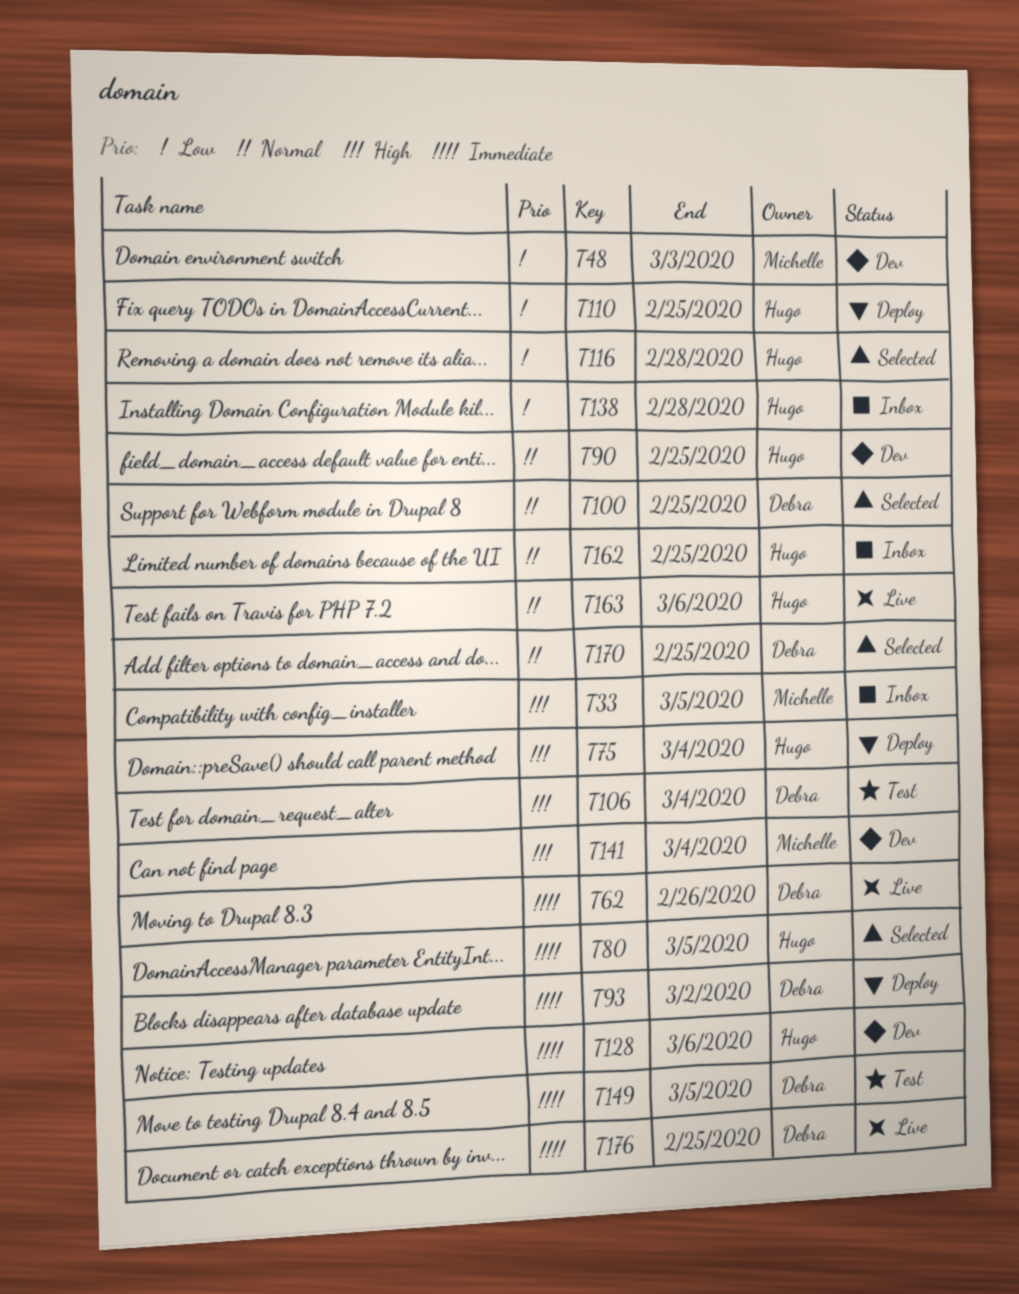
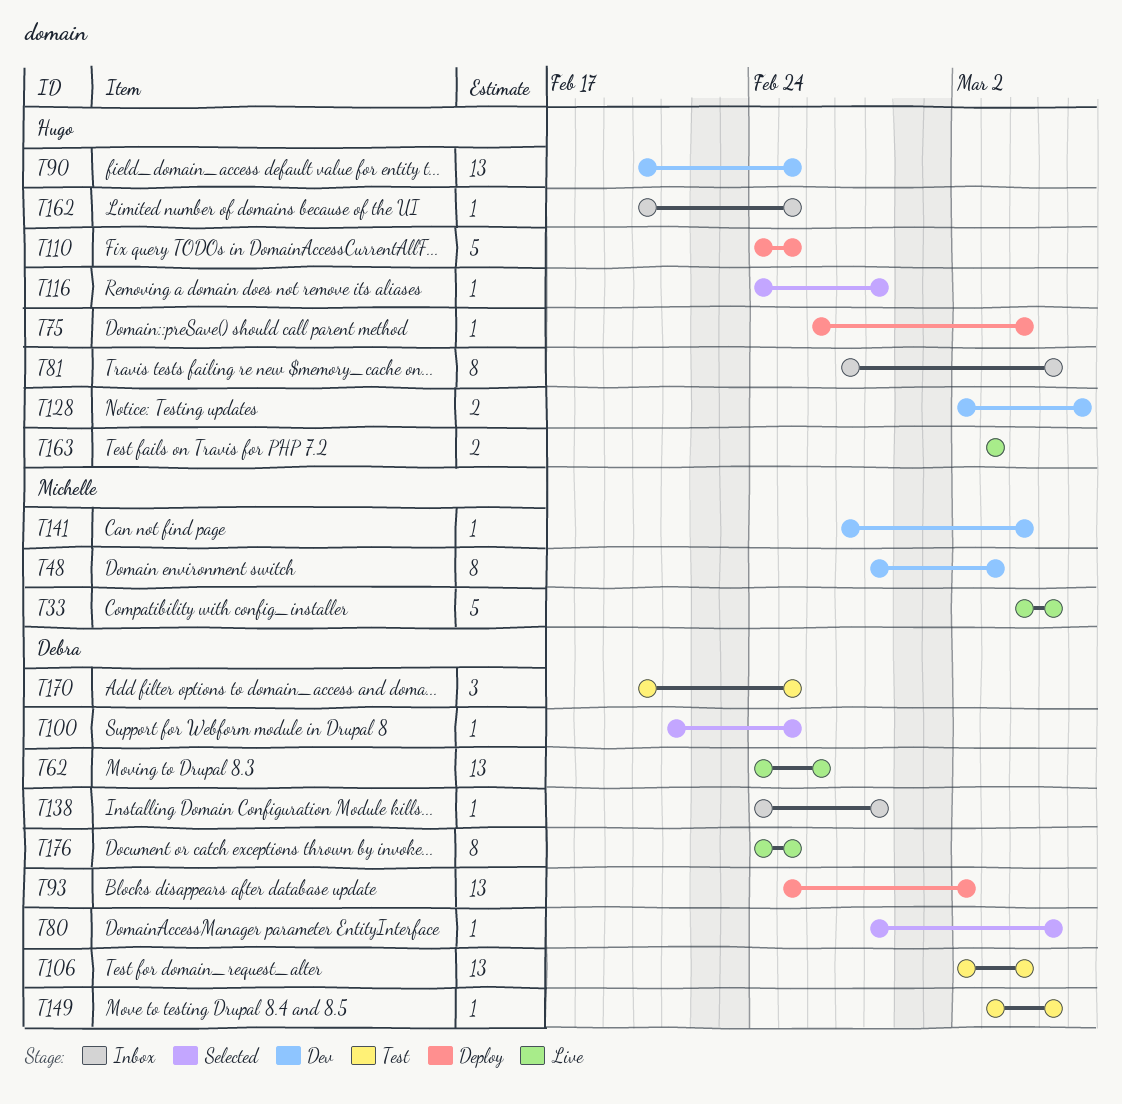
T33, status: Inbox -> Live
T80, owner: Hugo -> Debra
T81: none -> present
T138, owner: Hugo -> Debra
T163, due: Mar 6 -> Mar 3
T170, status: Selected -> Test

